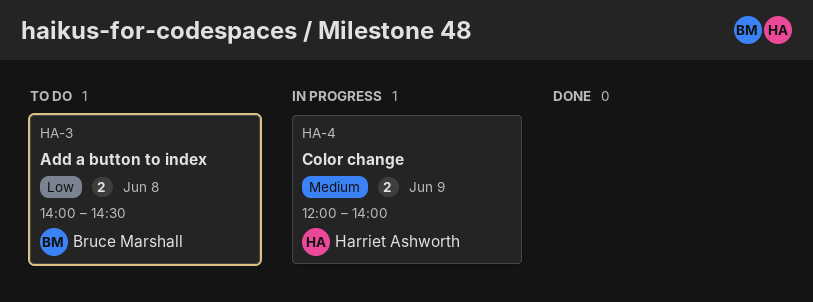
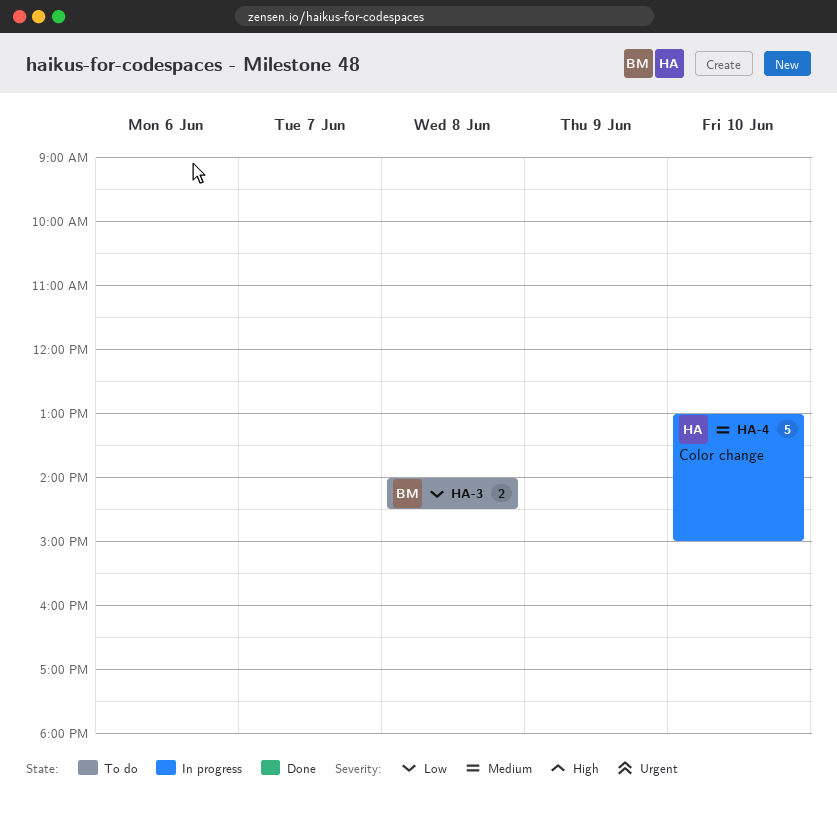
HA-4, estimate: 2 -> 5
HA-4, day: Jun 9 -> Jun 10
HA-4, begins: 12:00 -> 13:00
HA-4, ends: 14:00 -> 15:00

